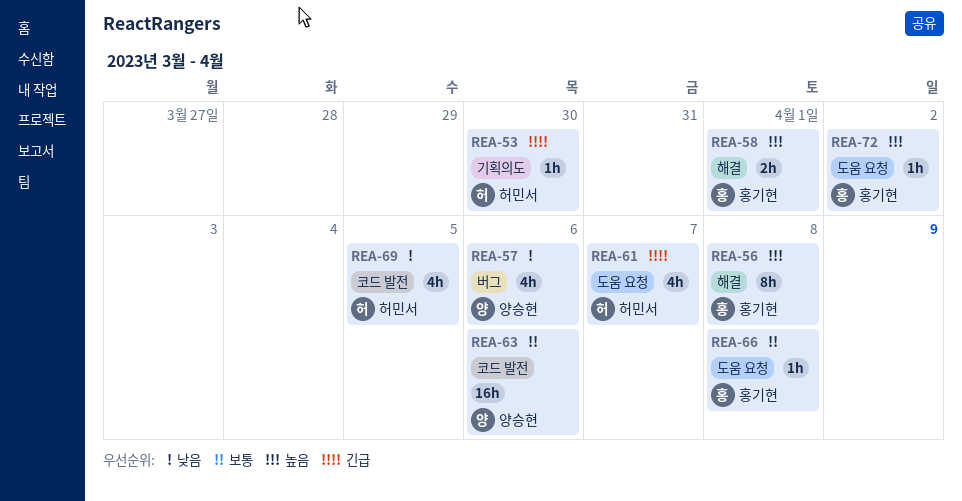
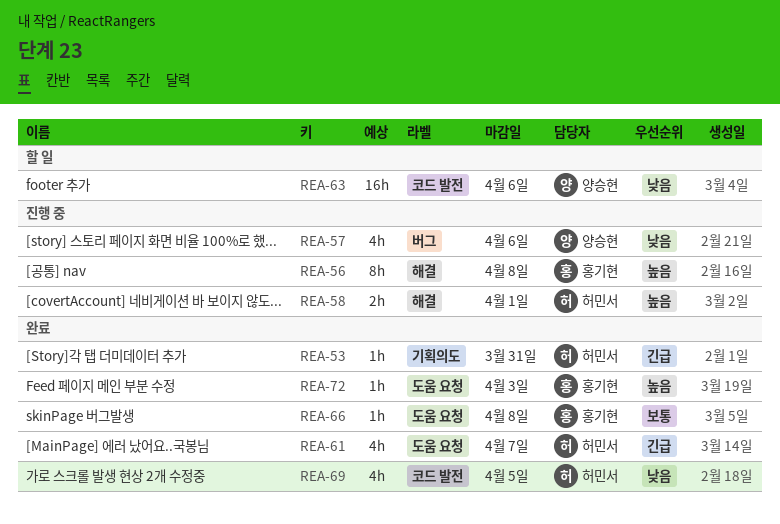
REA-53, due: Mar 30 -> Mar 31
REA-58, owner: 홍기현 -> 허민서
REA-63, priority: 보통 -> 낮음
REA-72, due: Apr 2 -> Apr 3

